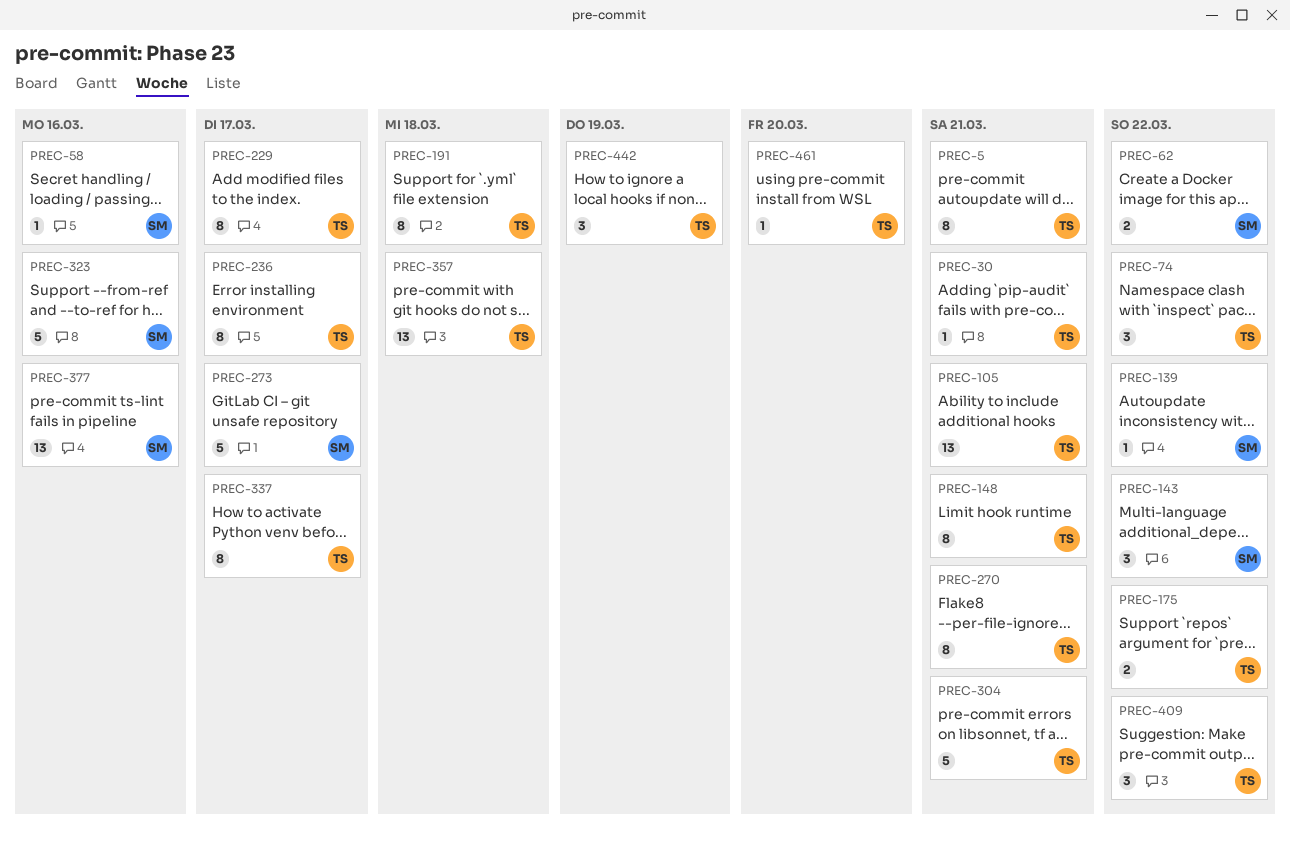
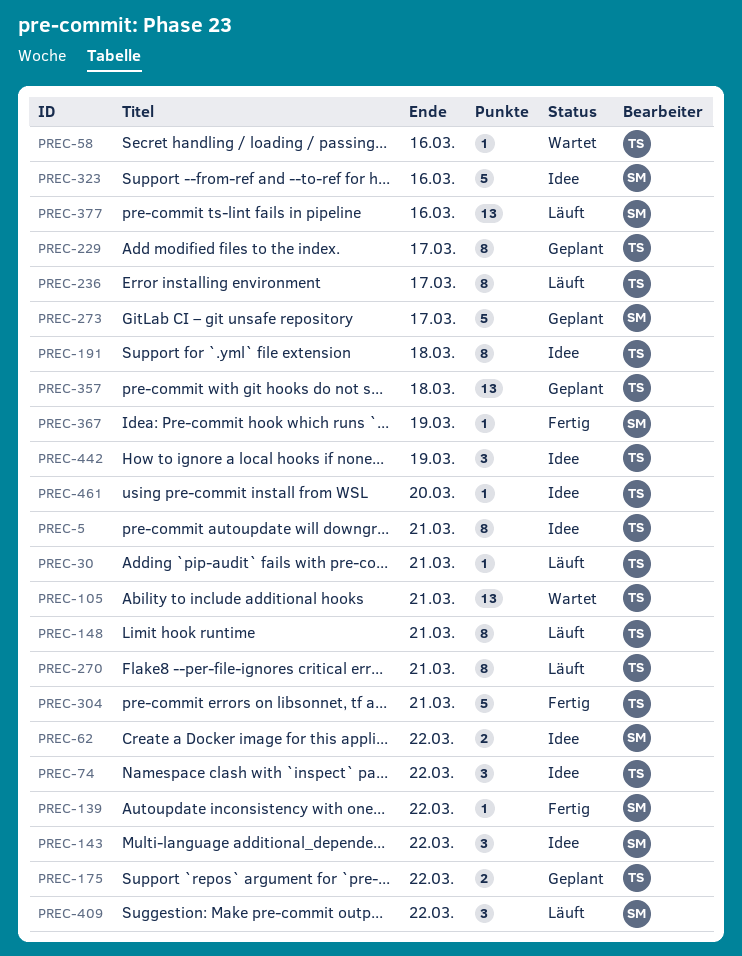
PREC-58, owner: SM -> TS
PREC-337: present -> none
PREC-367: none -> present
PREC-409, owner: TS -> SM

